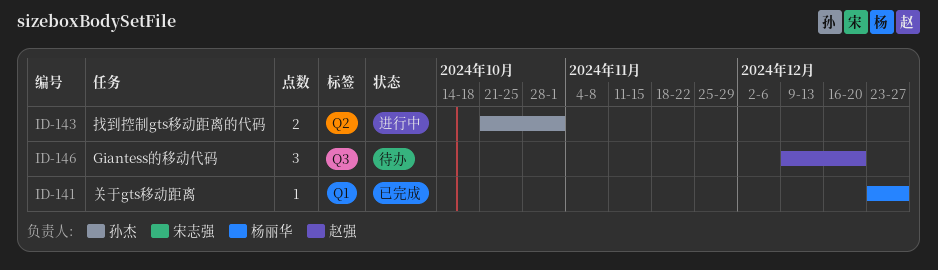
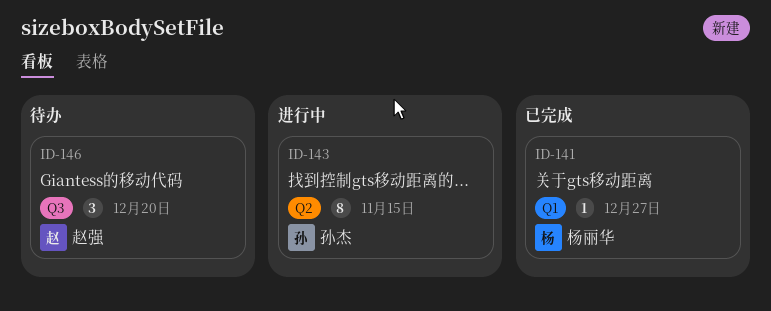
ID-143, estimate: 2 -> 8
ID-143, due: Nov 1 -> Nov 15

